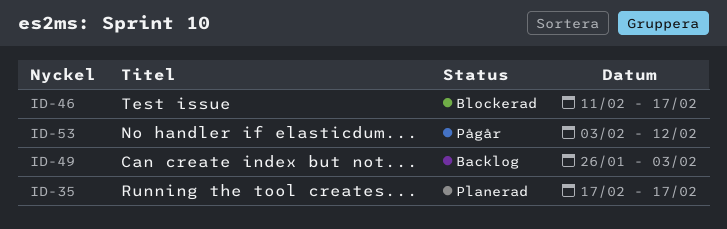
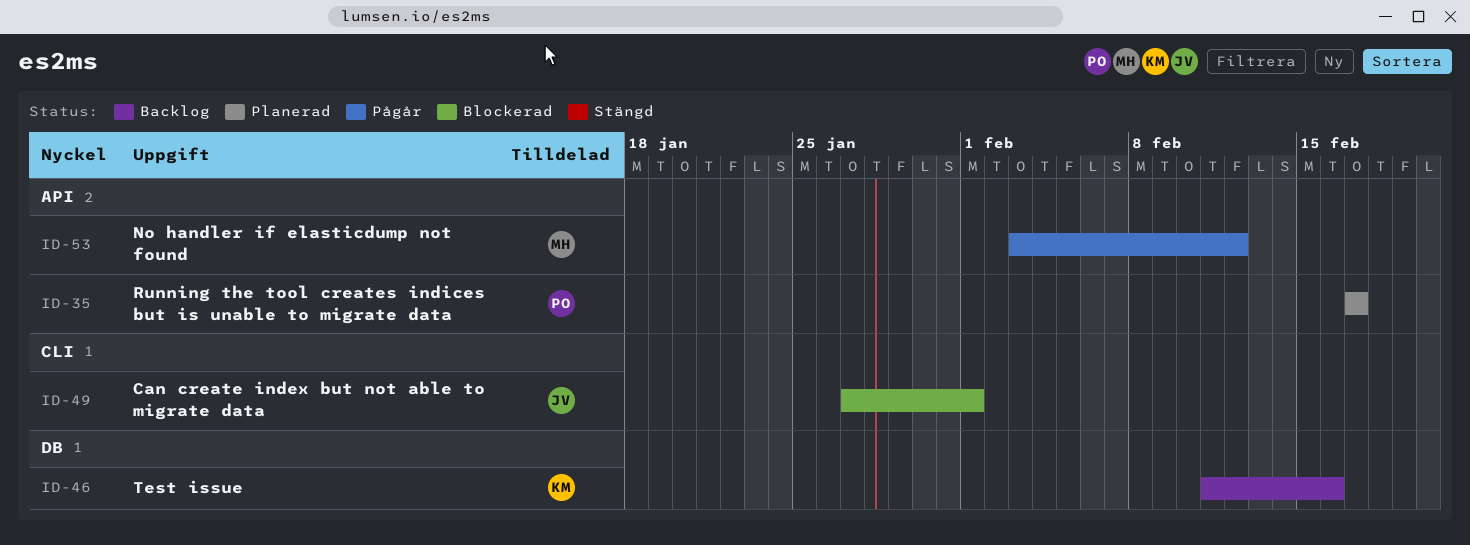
ID-46, status: Blockerad -> Backlog
ID-46, due: Feb 17 -> Feb 16
ID-49, status: Backlog -> Blockerad
ID-49, start: Jan 26 -> Jan 27
ID-49, due: Feb 3 -> Feb 1

